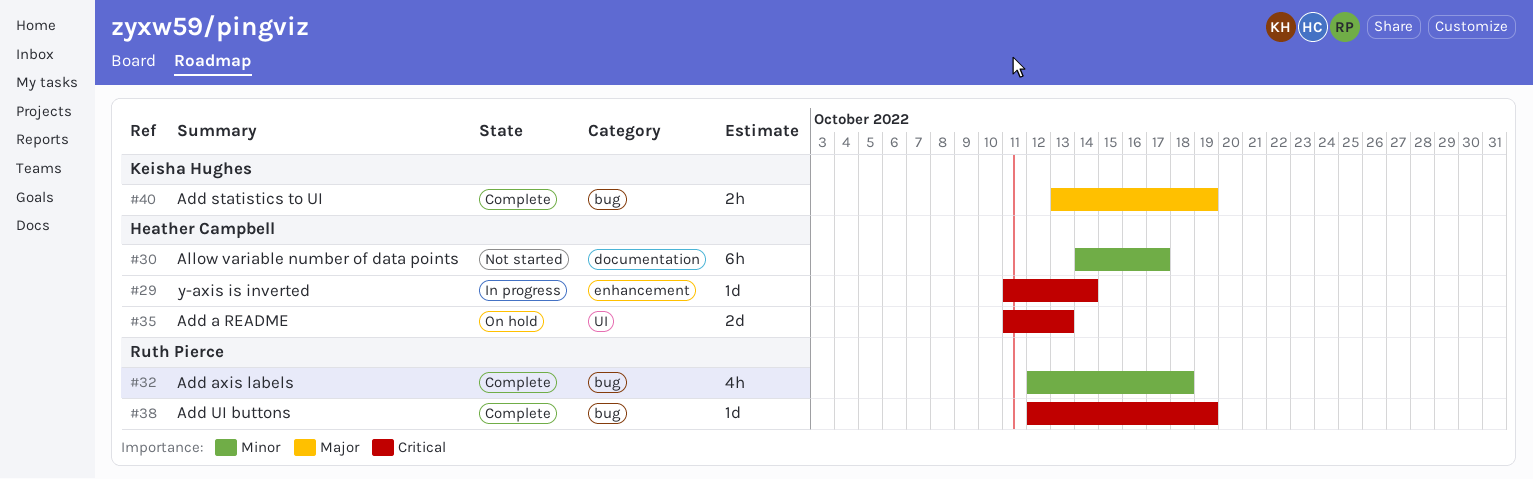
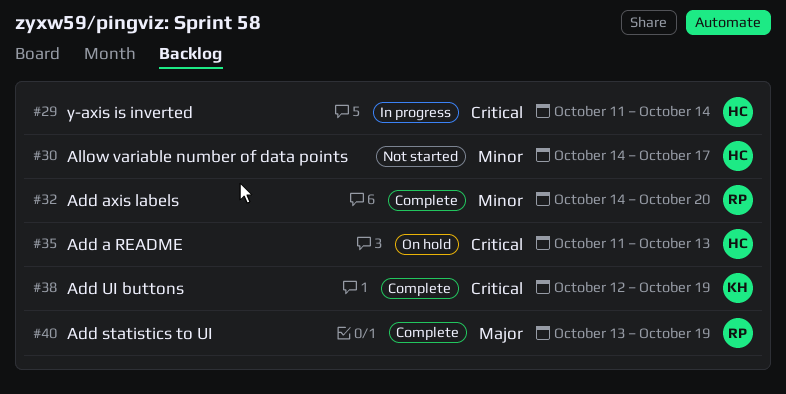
#32, start: Oct 12 -> Oct 14
#32, due: Oct 18 -> Oct 20
#38, owner: Ruth Pierce -> Keisha Hughes
#40, owner: Keisha Hughes -> Ruth Pierce

